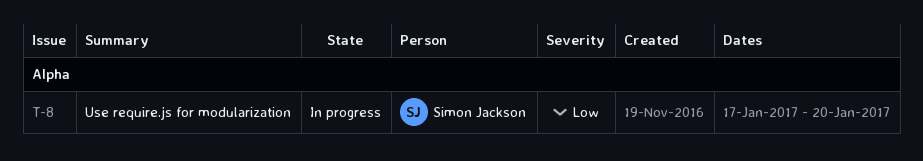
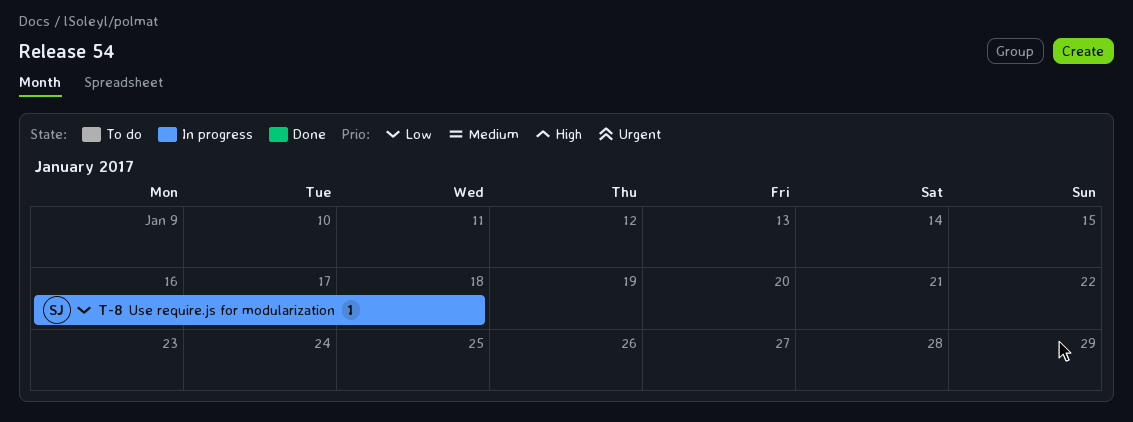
T-8, start: Jan 17 -> Jan 16
T-8, due: Jan 20 -> Jan 18

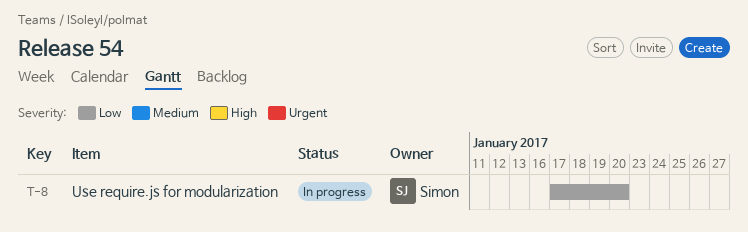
T-8, start: Jan 16 -> Jan 17
T-8, due: Jan 18 -> Jan 20

